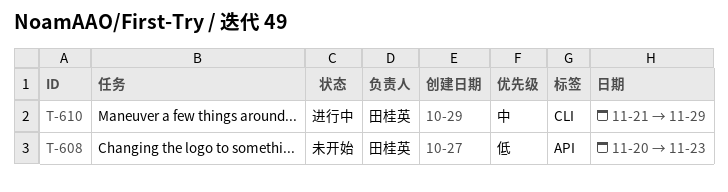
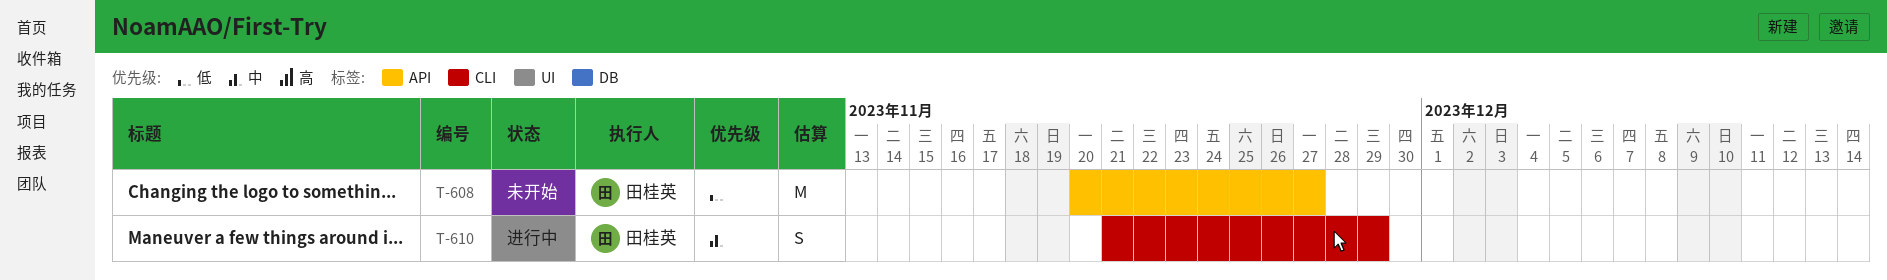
T-608, due: Nov 23 -> Nov 27

